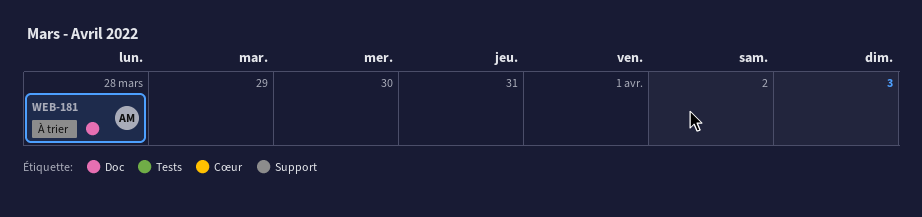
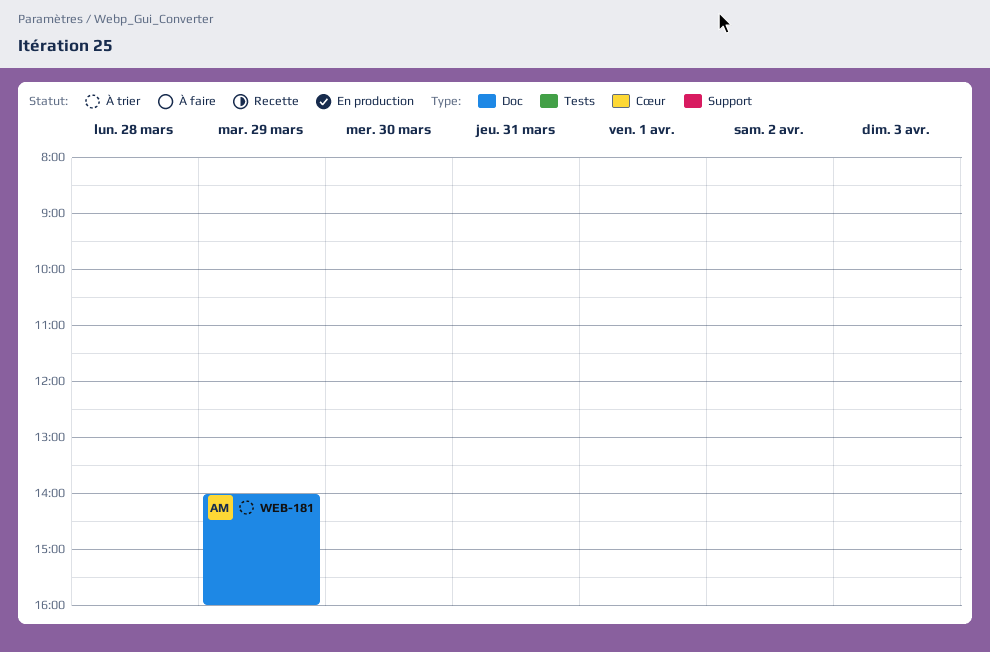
WEB-181, day: Mar 28 -> Mar 29

